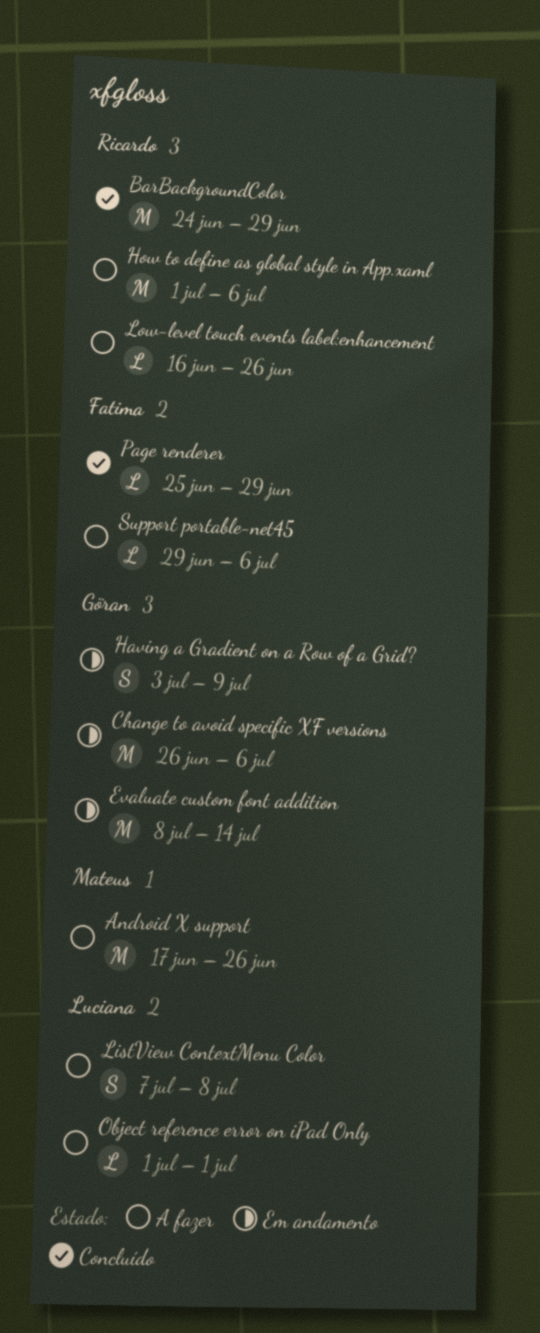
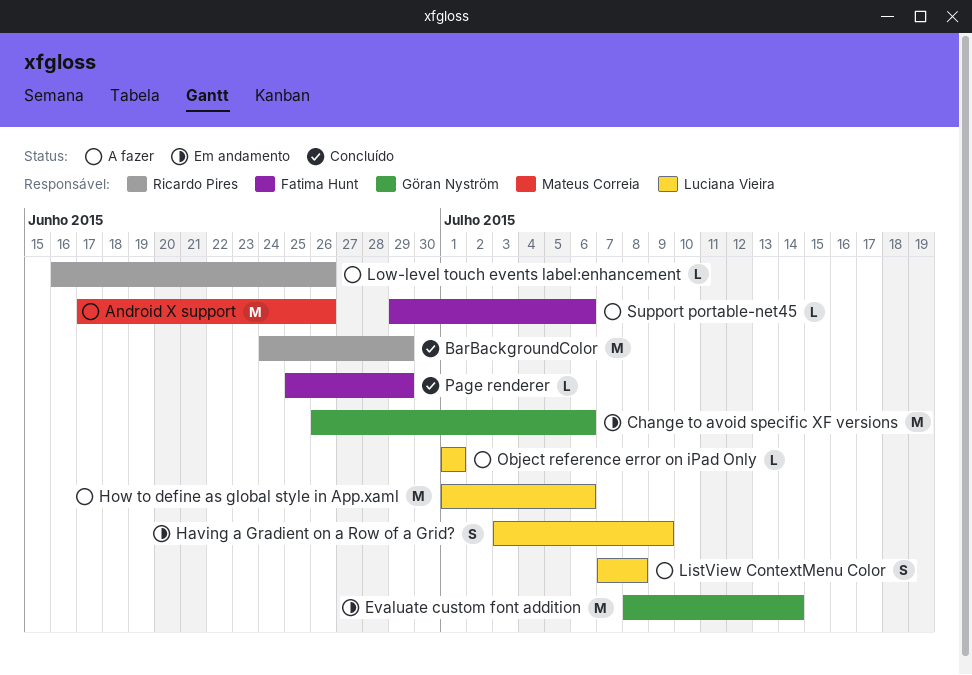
Having a Gradient on a Row of a Grid?, owner: Göran Nyström -> Luciana Vieira
How to define as global style in App.xaml, owner: Ricardo Pires -> Luciana Vieira

